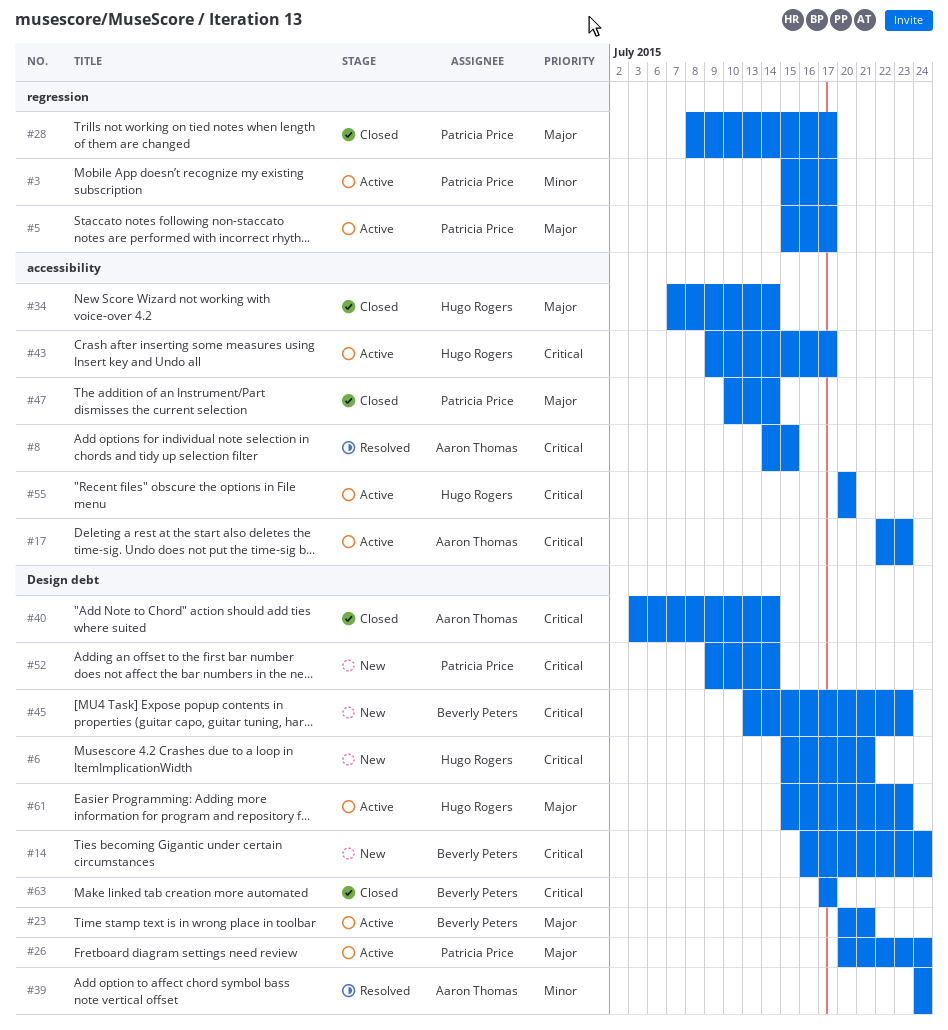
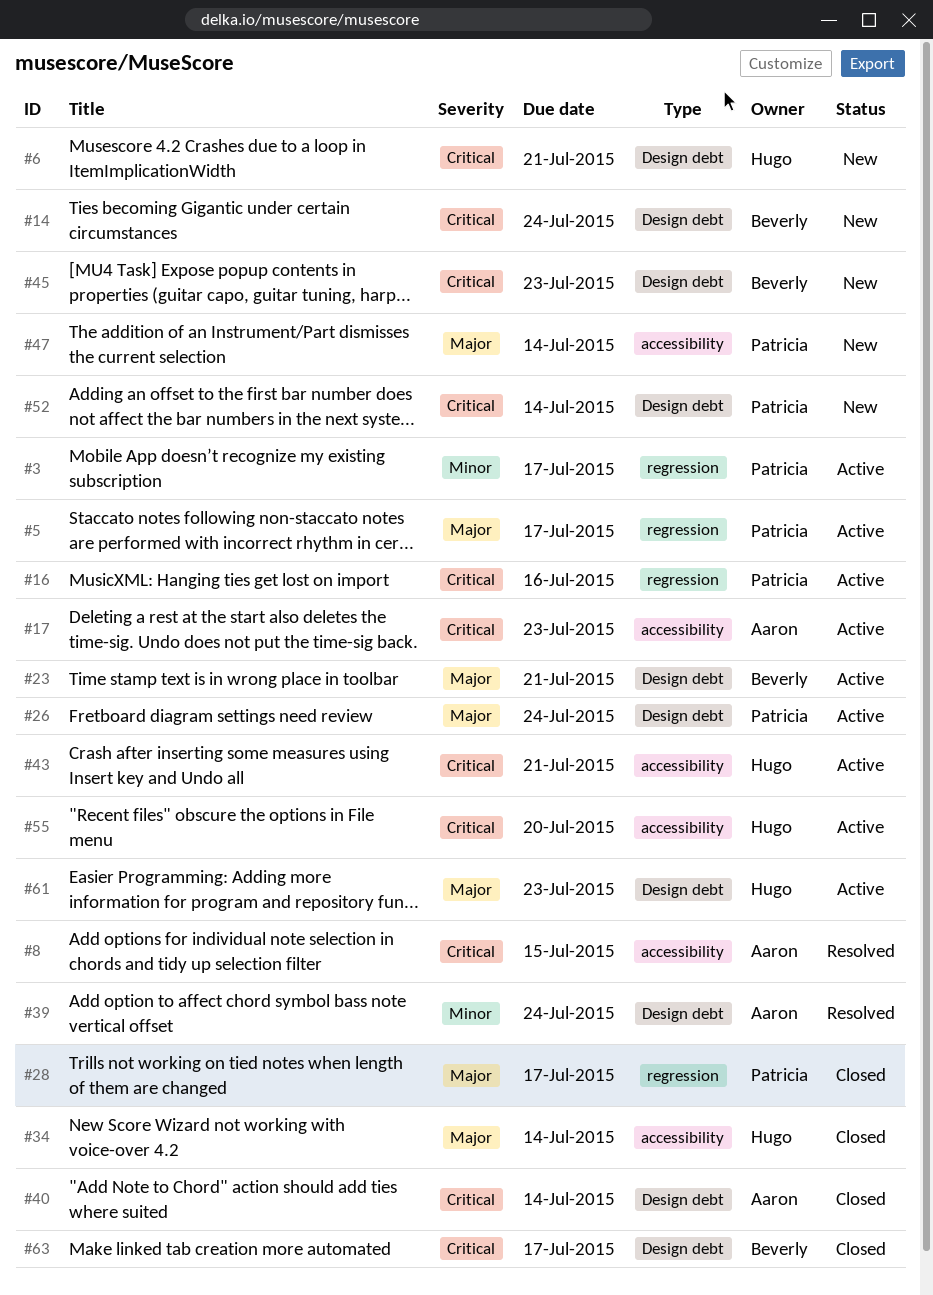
#16: none -> present
#43, due: Jul 17 -> Jul 21
#47, status: Closed -> New

